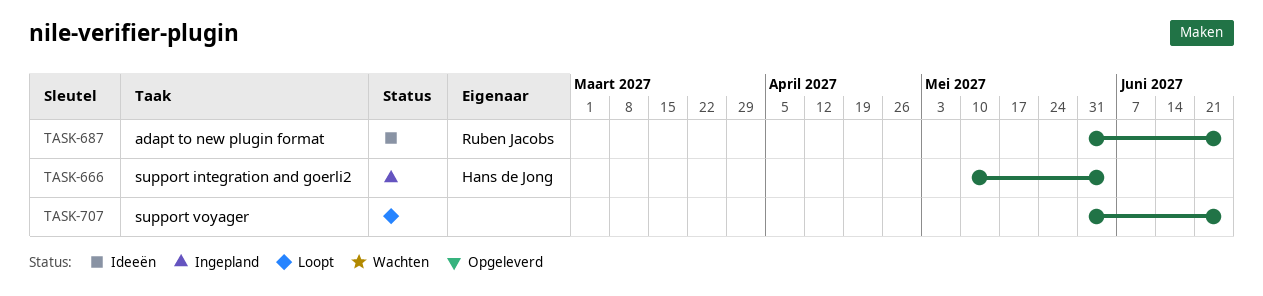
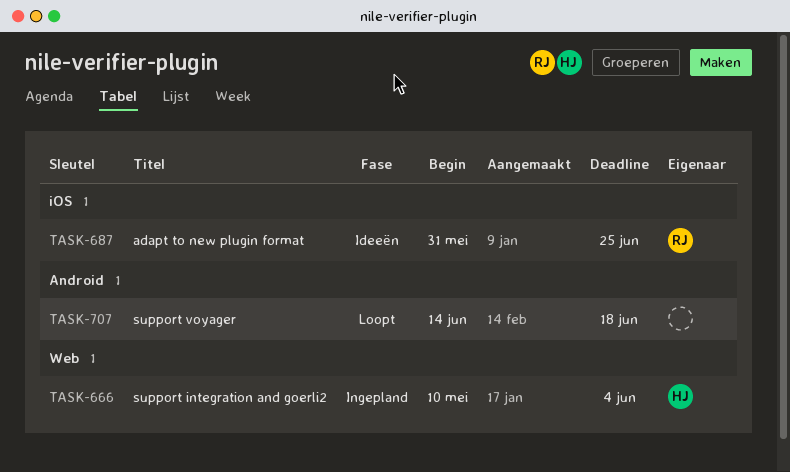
TASK-707, start: May 31 -> Jun 14
TASK-707, due: Jun 25 -> Jun 18

